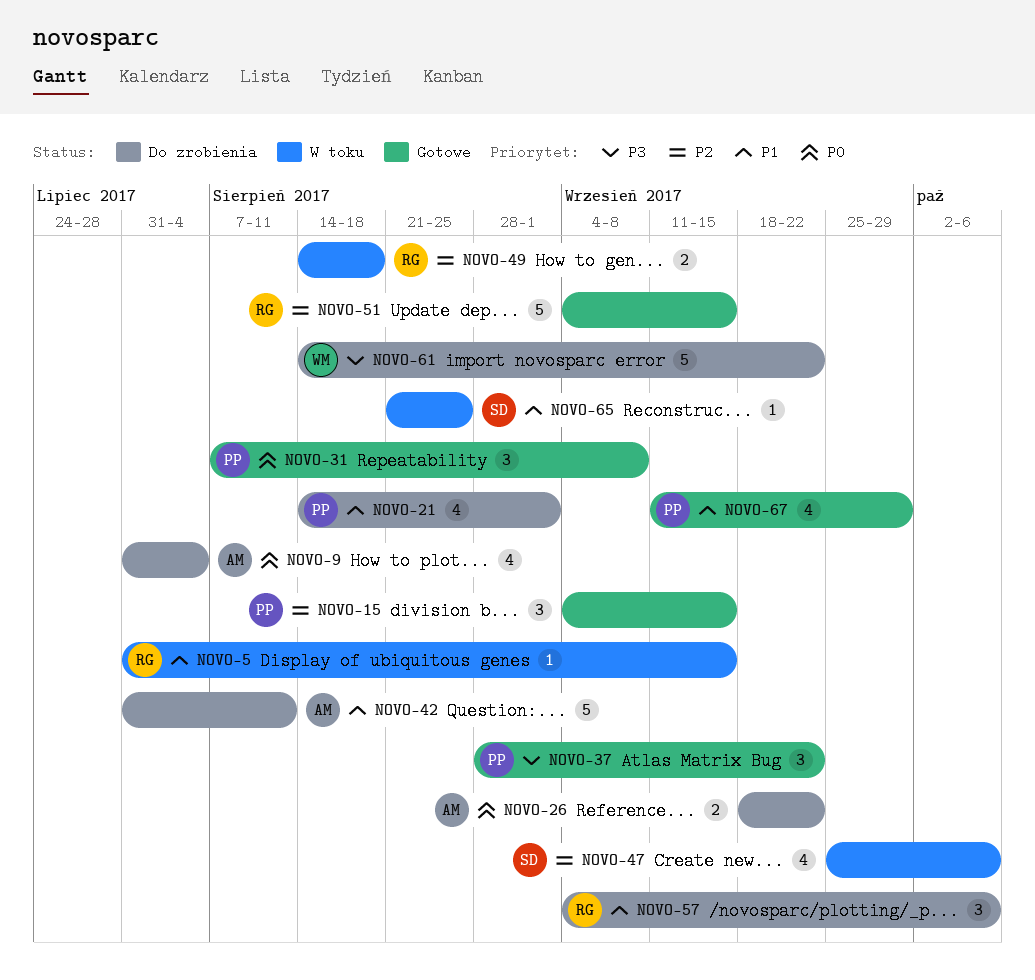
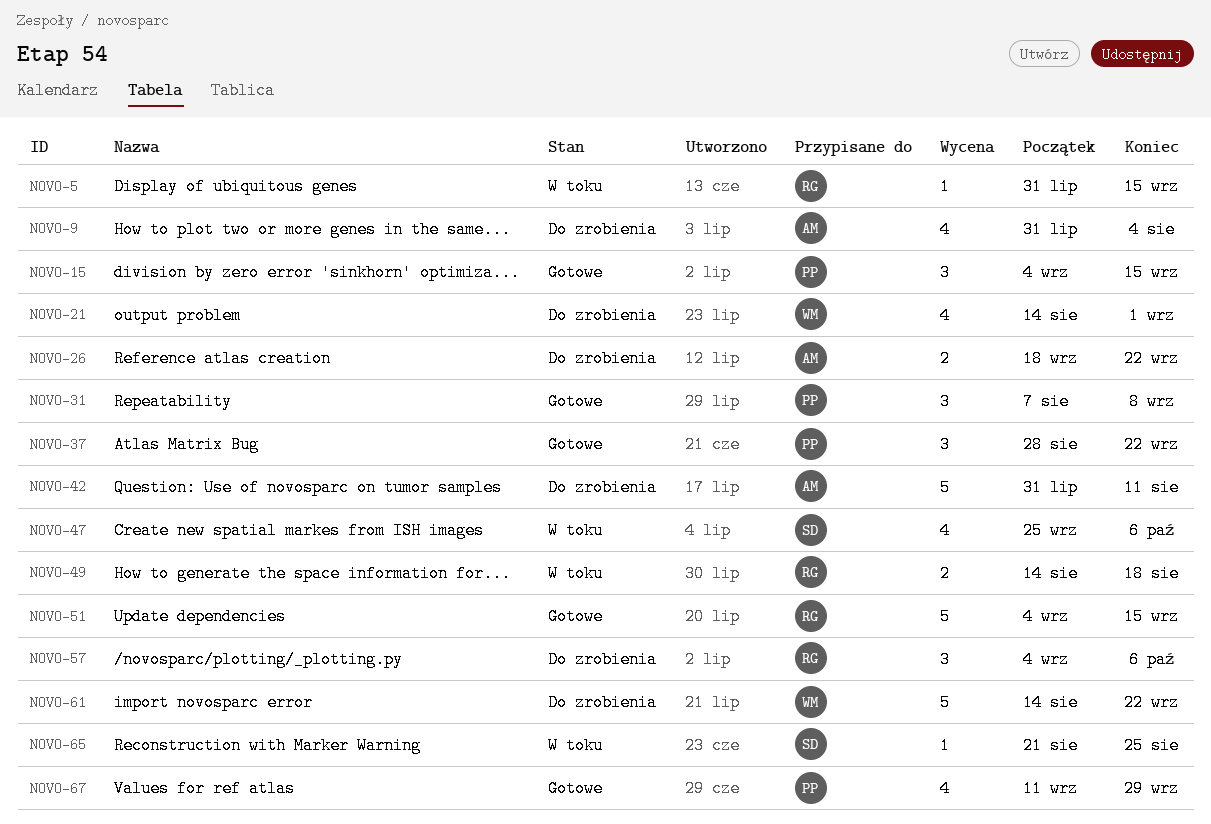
NOVO-21, owner: PP -> WM

